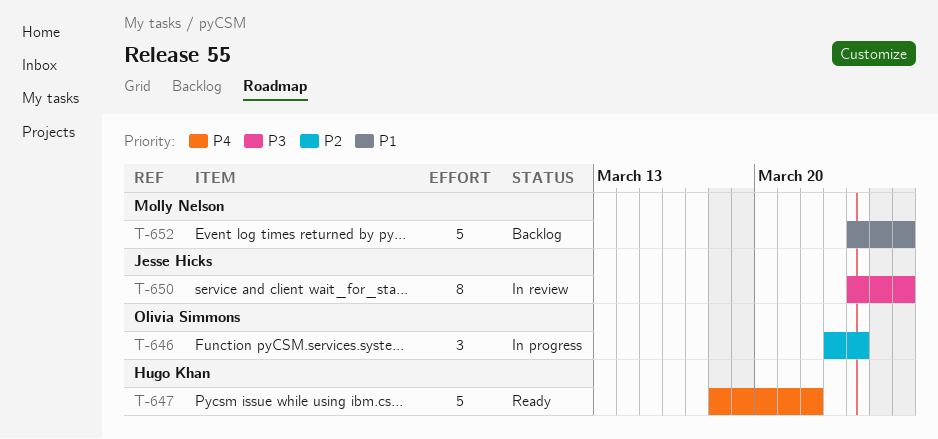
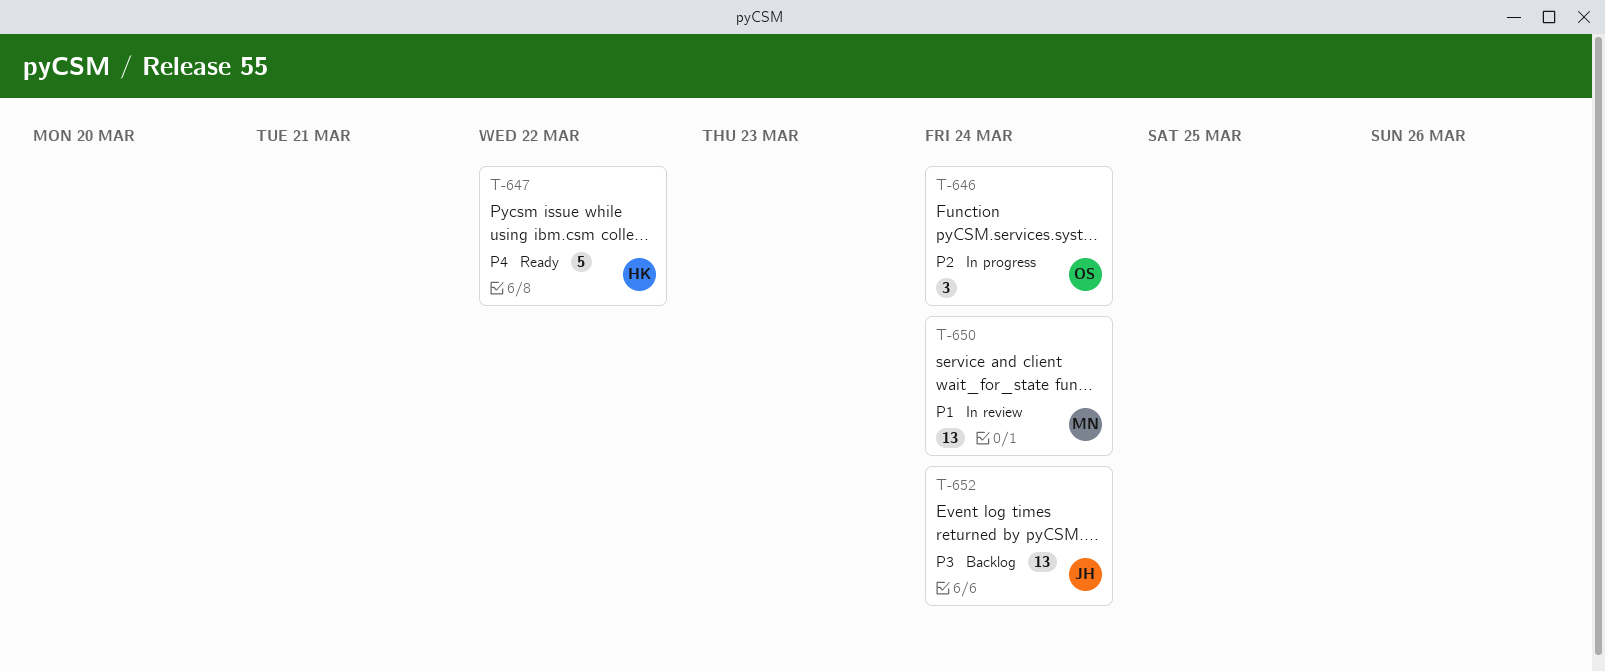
T-650, owner: Jesse Hicks -> Molly Nelson
T-650, priority: P3 -> P1
T-650, estimate: 8 -> 13
T-650, due: Mar 26 -> Mar 24
T-652, owner: Molly Nelson -> Jesse Hicks
T-652, priority: P1 -> P3
T-652, estimate: 5 -> 13
T-652, due: Mar 26 -> Mar 24

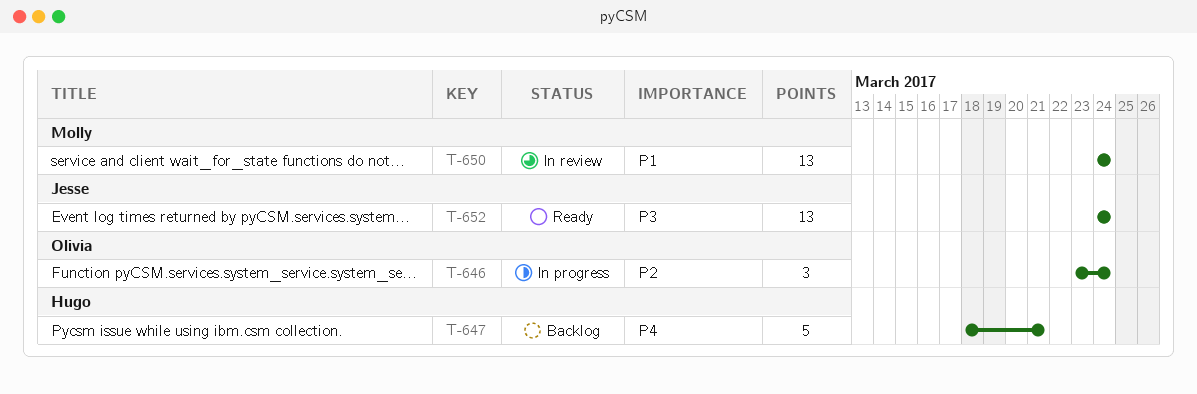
T-647, status: Ready -> Backlog
T-647, due: Mar 22 -> Mar 21
T-652, status: Backlog -> Ready

